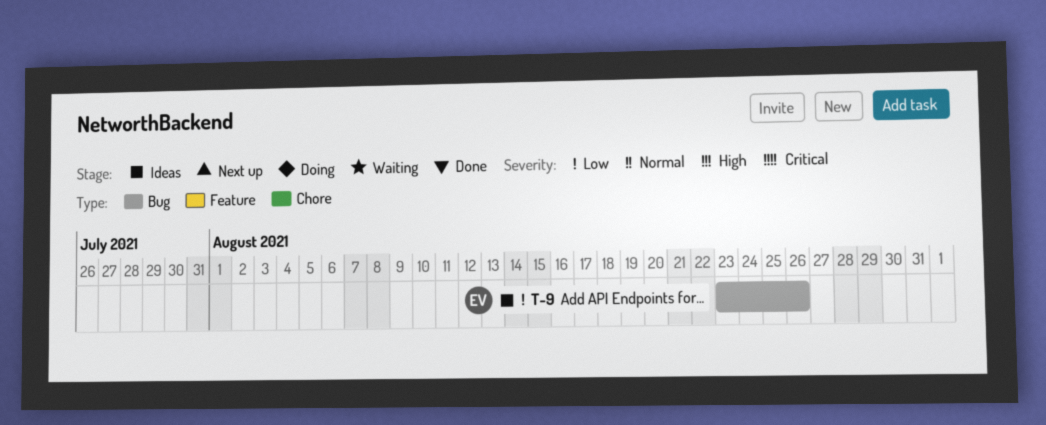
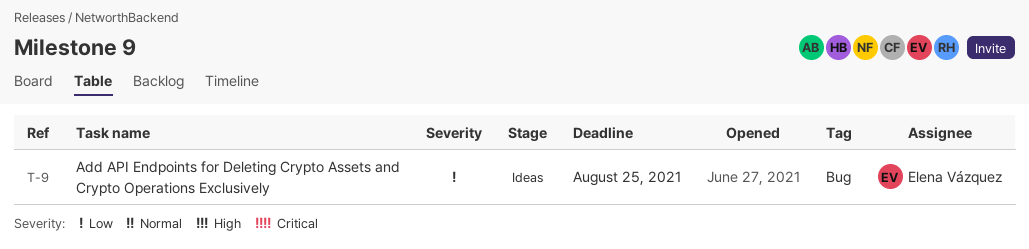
T-9, due: Aug 26 -> Aug 25

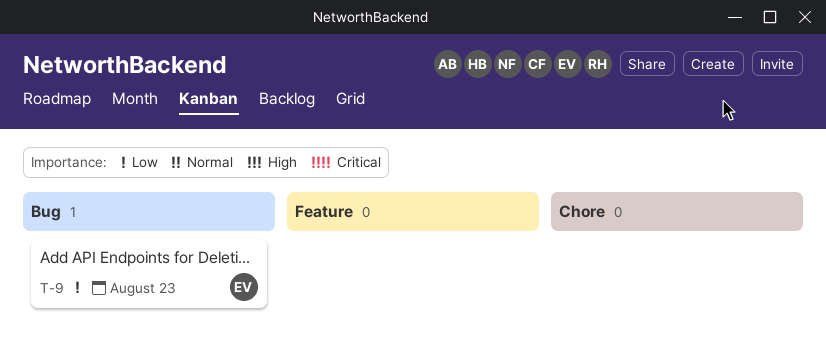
T-9, due: Aug 25 -> Aug 23

